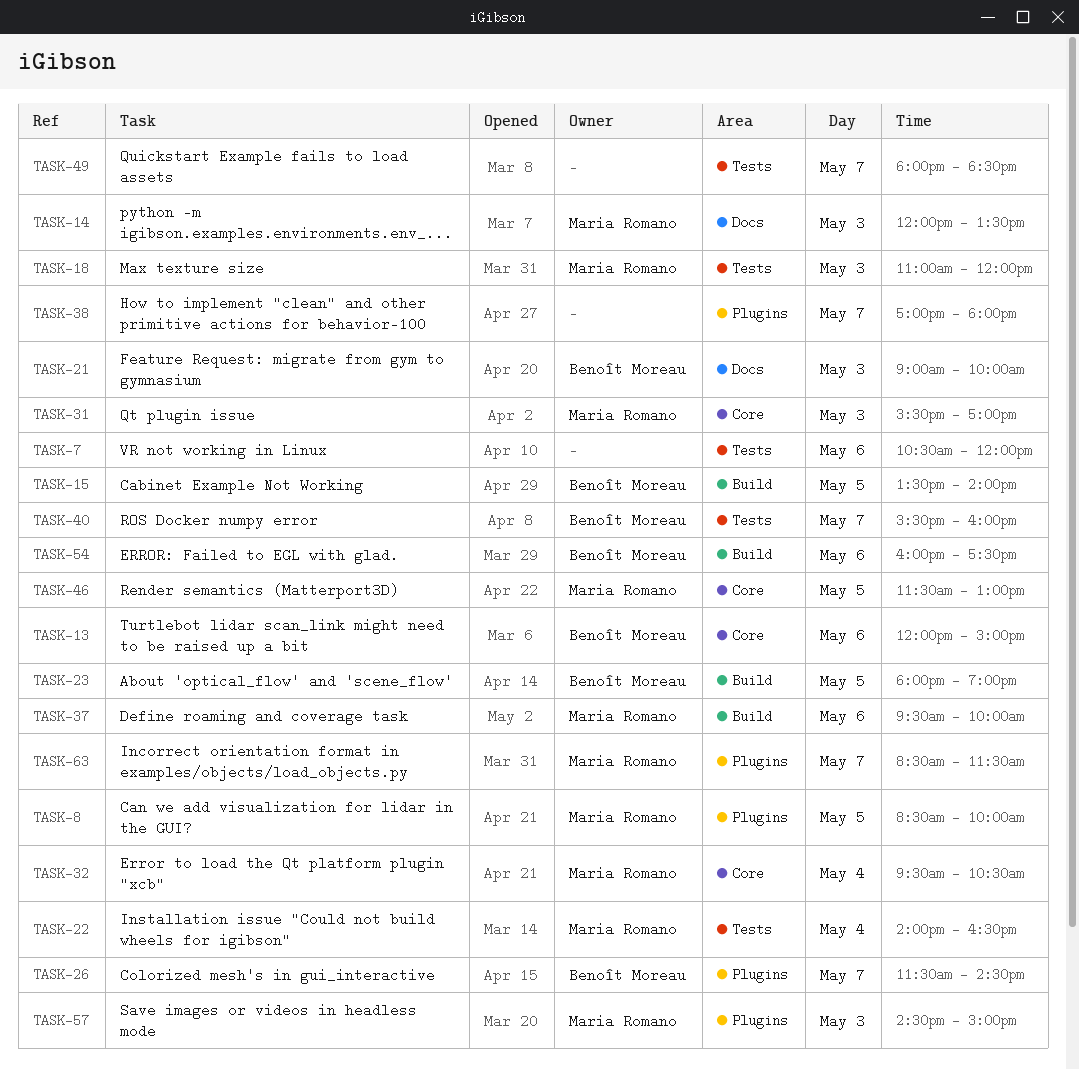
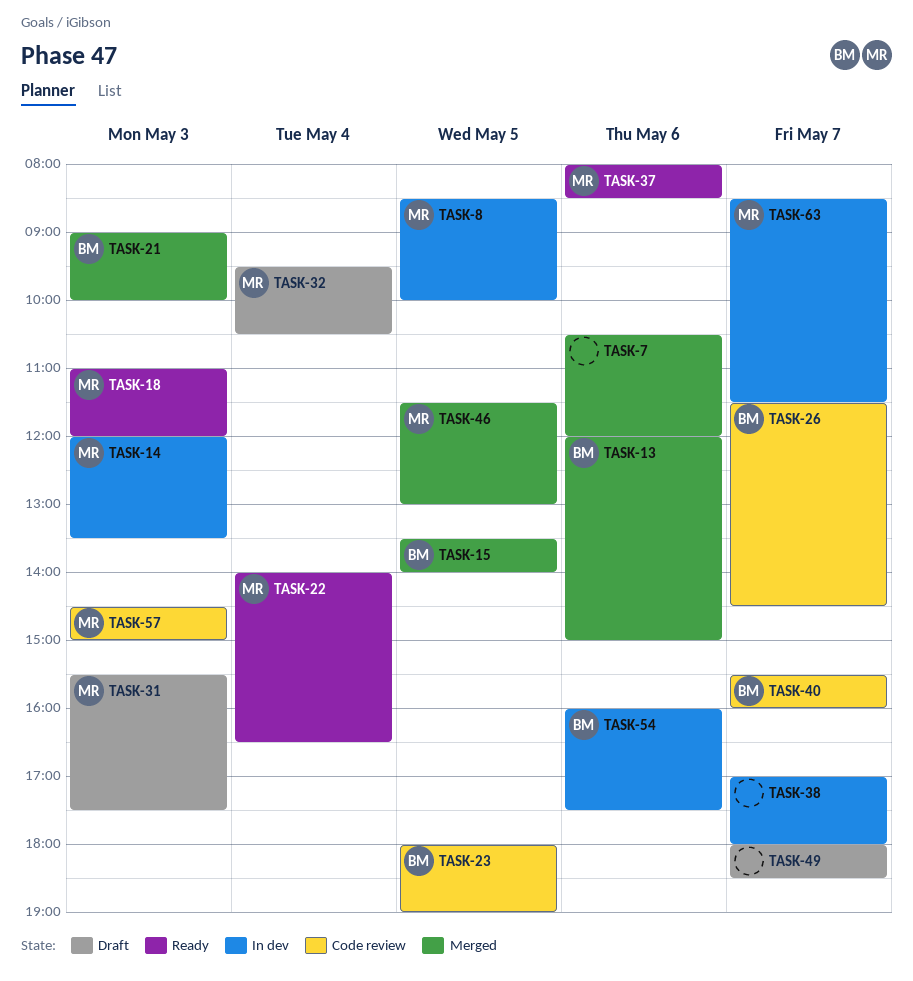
TASK-31, ends: 17:00 -> 17:30
TASK-37, begins: 09:30 -> 08:00
TASK-37, ends: 10:00 -> 08:30

